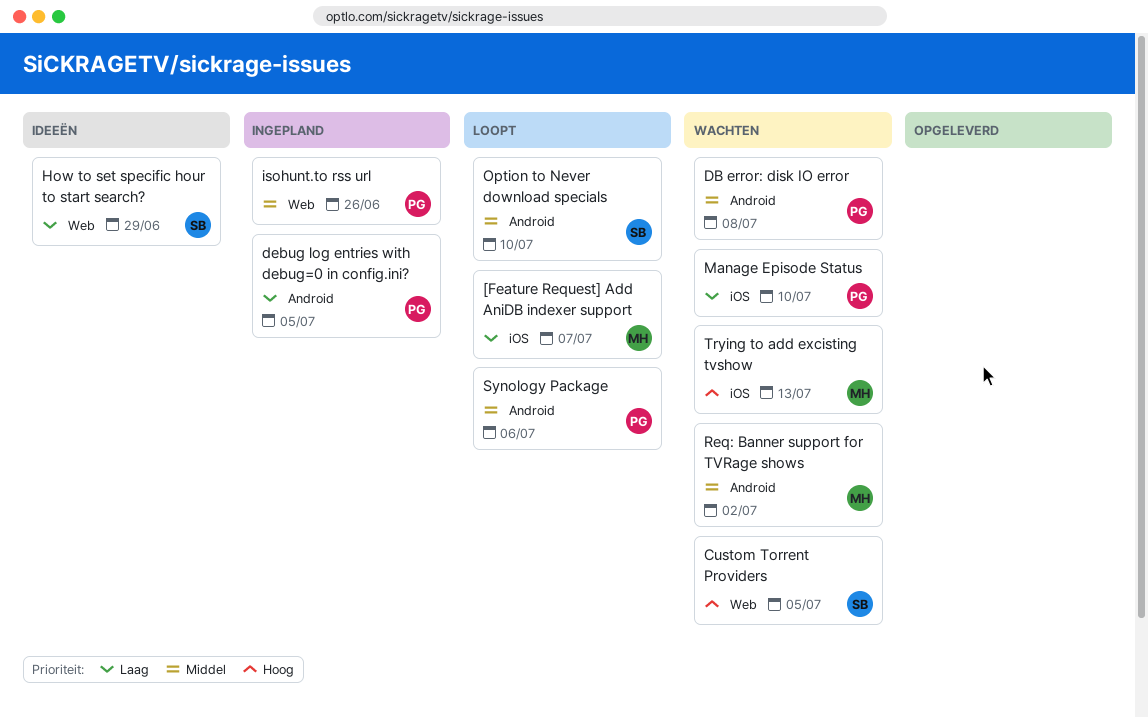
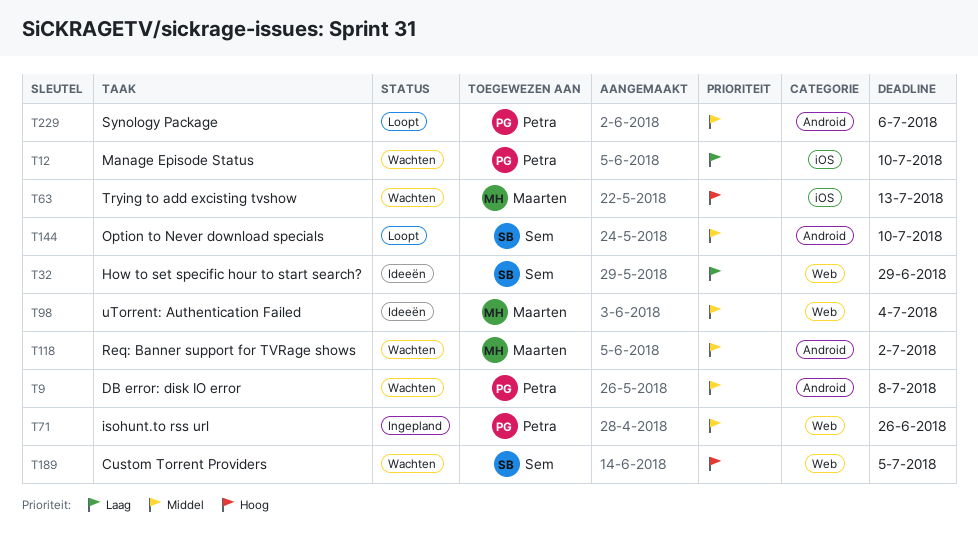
[Feature Request] Add AniDB indexer support: present -> none
debug log entries with debug=0 in config.ini?: present -> none
uTorrent: Authentication Failed: none -> present

